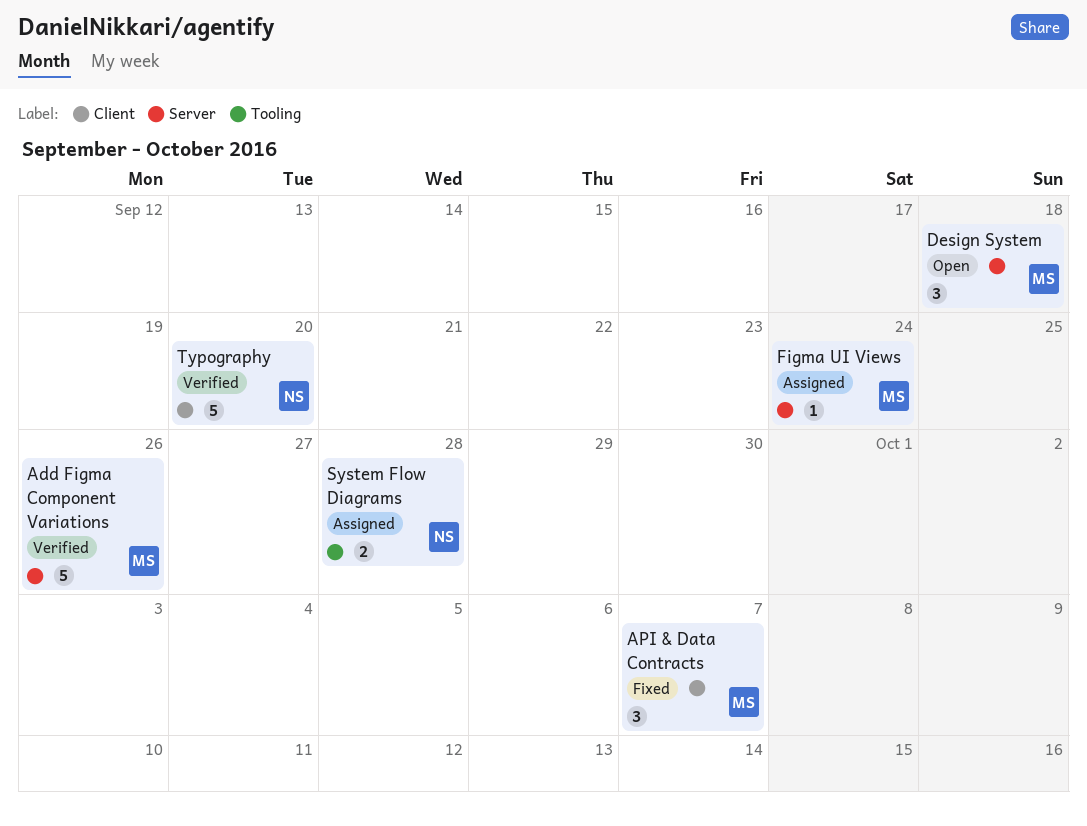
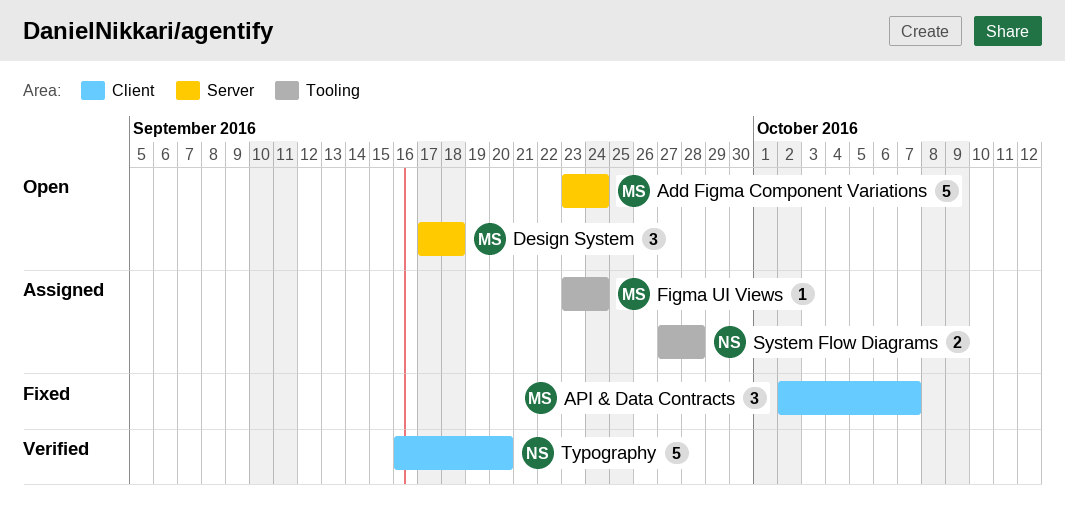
Add Figma Component Variations, status: Verified -> Open
Add Figma Component Variations, due: Sep 26 -> Sep 24
Figma UI Views, label: Server -> Tooling

